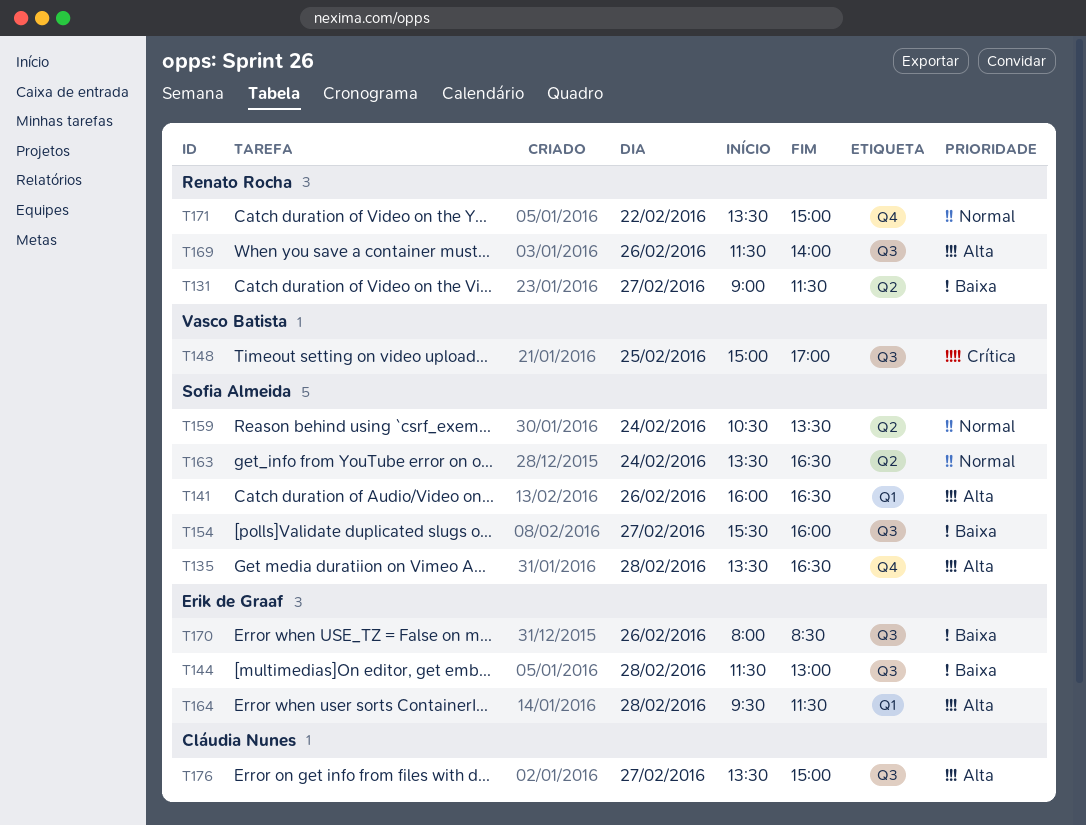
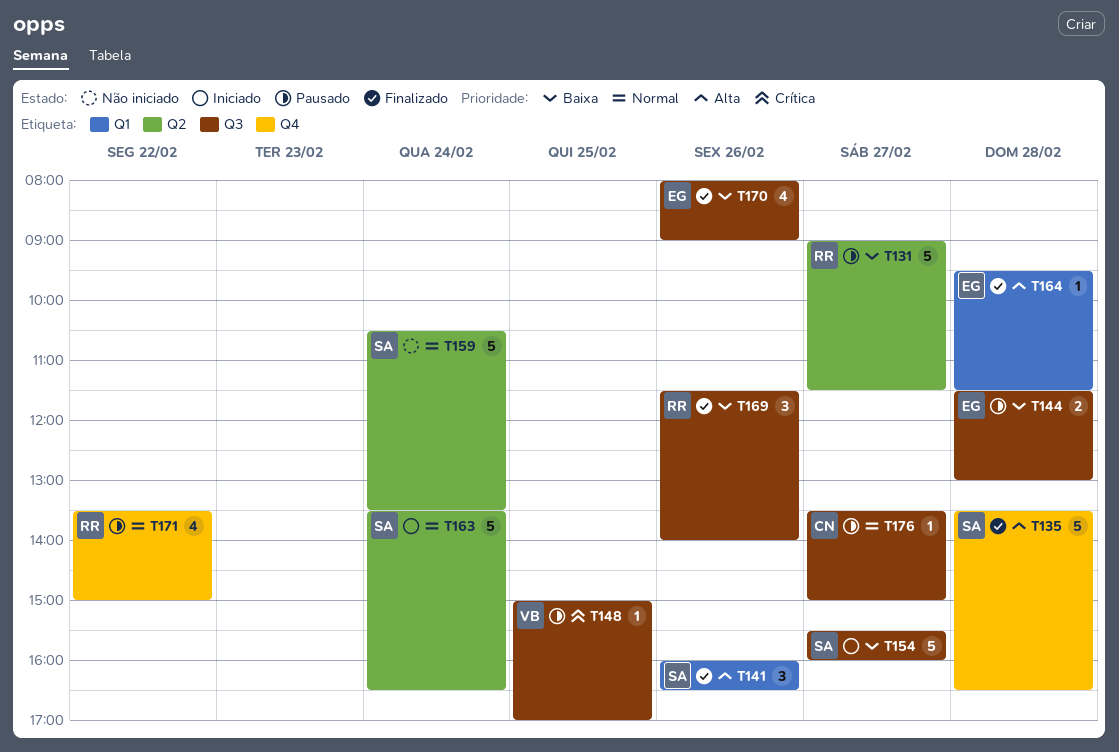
T169, priority: Alta -> Baixa
T170, ends: 08:30 -> 09:00
T176, priority: Alta -> Normal

